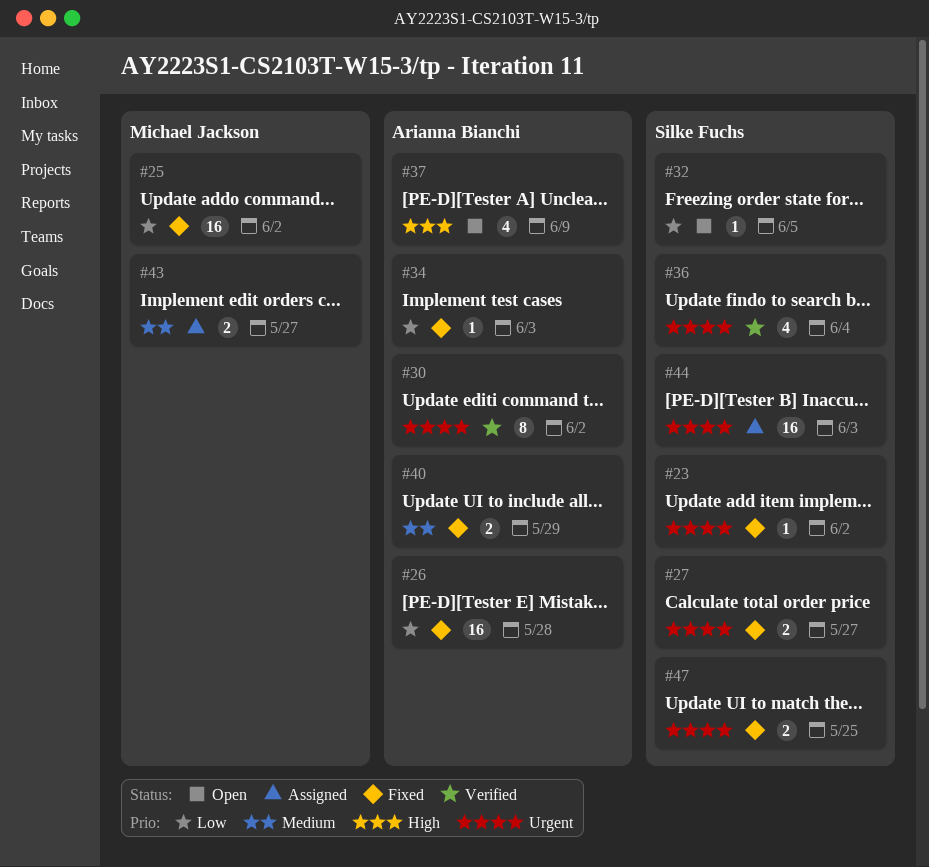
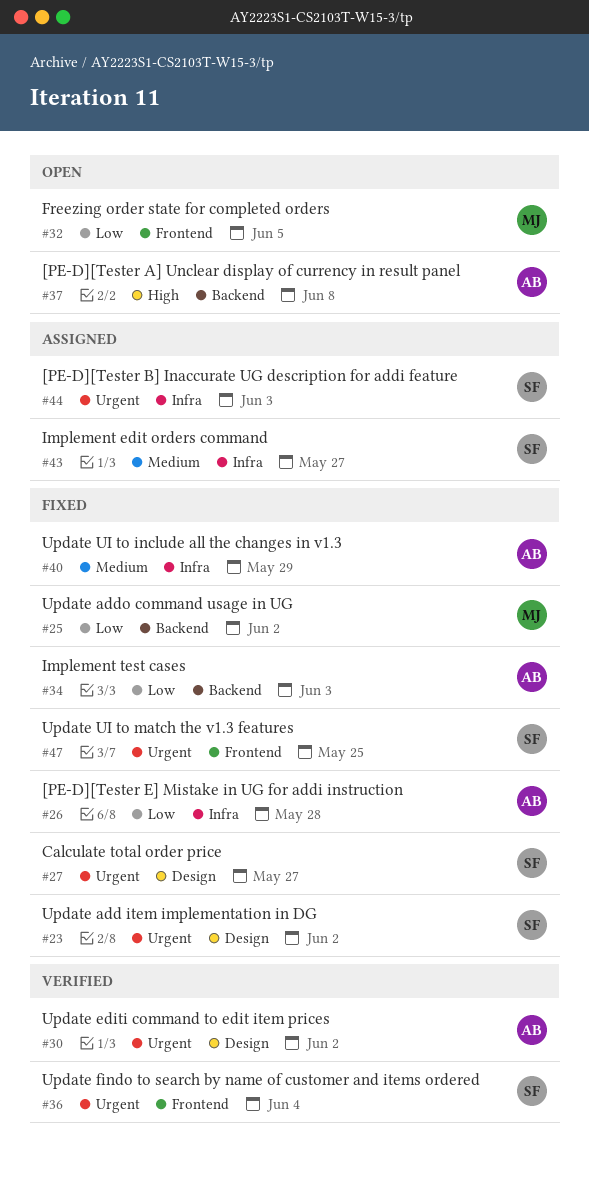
#32, owner: Silke Fuchs -> Michael Jackson
#37, due: Jun 9 -> Jun 8
#43, owner: Michael Jackson -> Silke Fuchs

